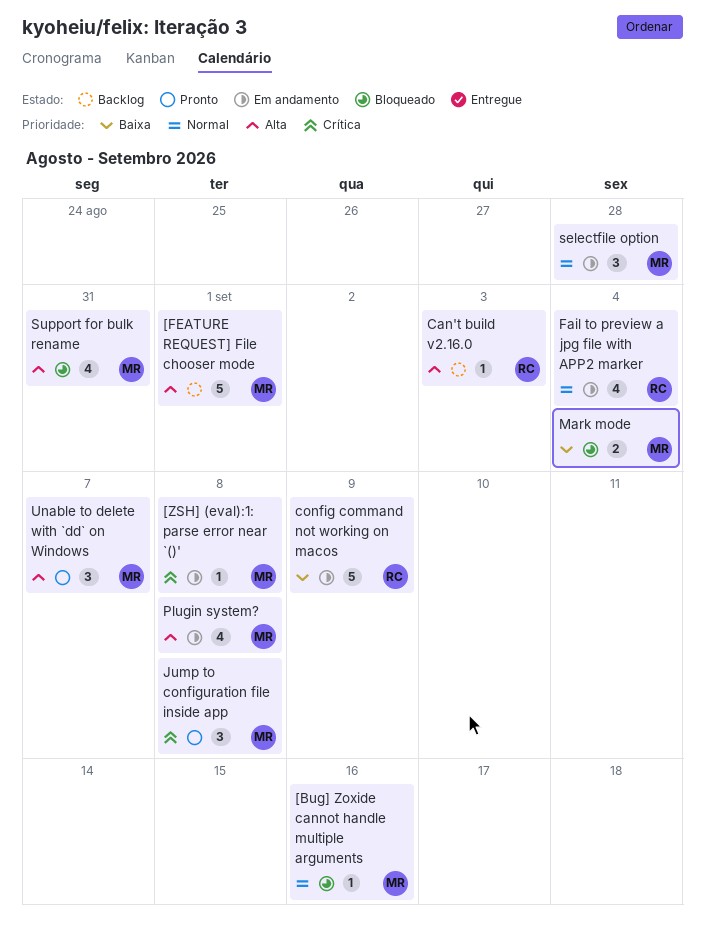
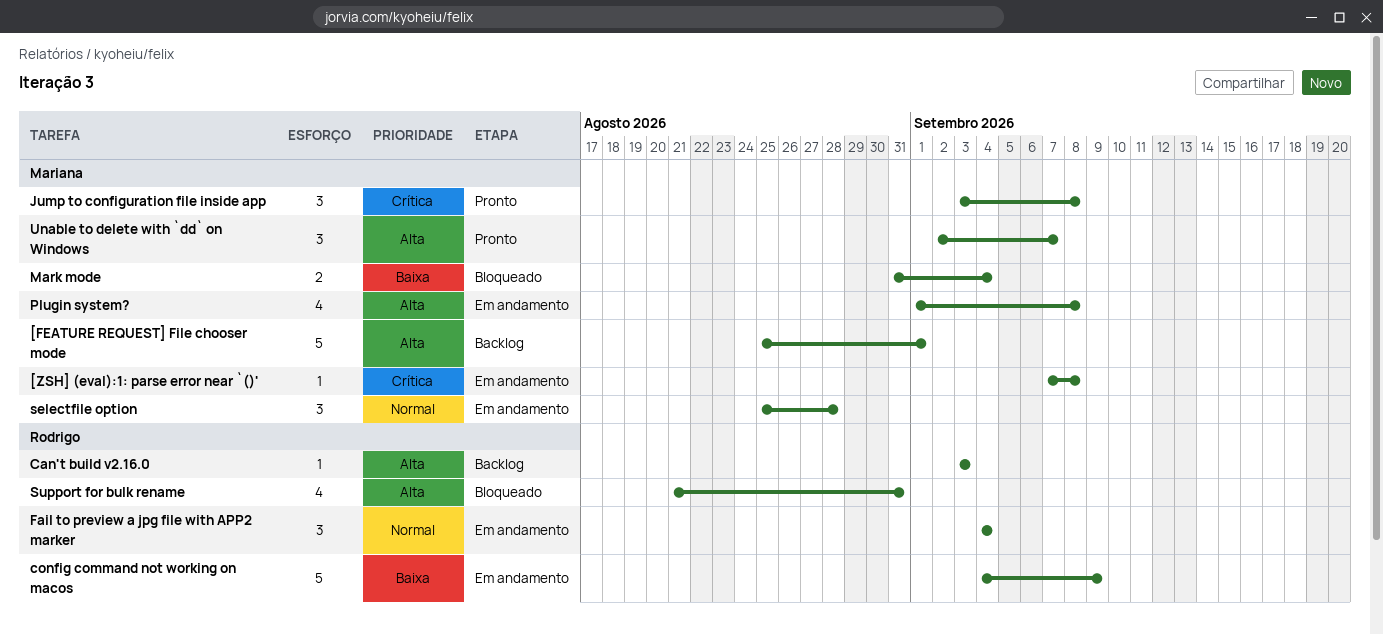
[Bug] Zoxide cannot handle multiple arguments: present -> none
Fail to preview a jpg file with APP2 marker, estimate: 4 -> 3
Support for bulk rename, owner: Mariana -> Rodrigo

